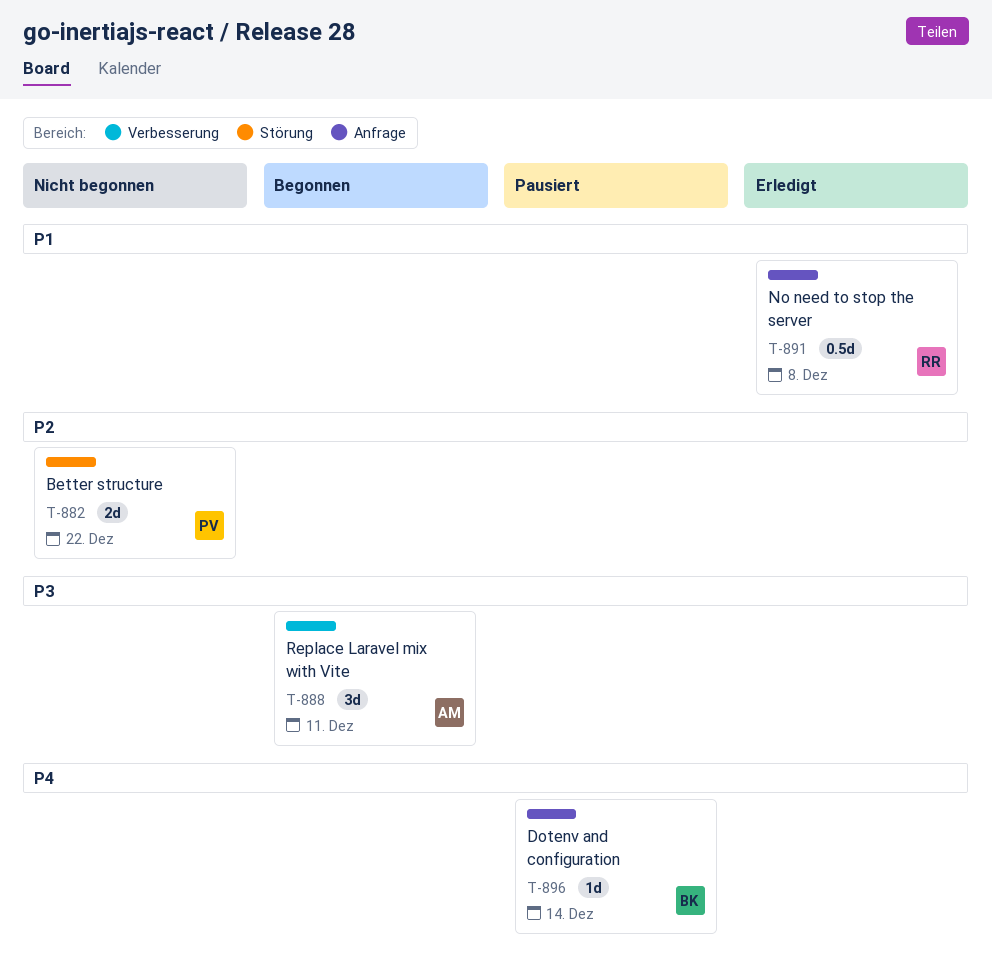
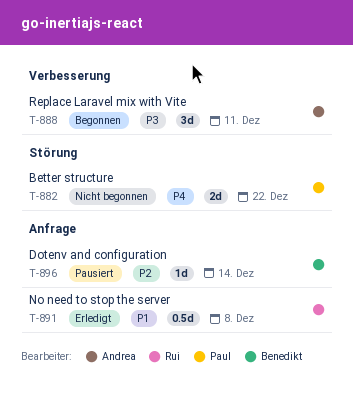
T-882, priority: P2 -> P4
T-896, priority: P4 -> P2

